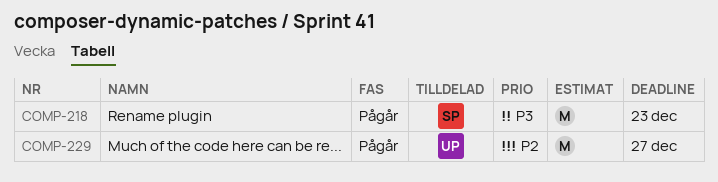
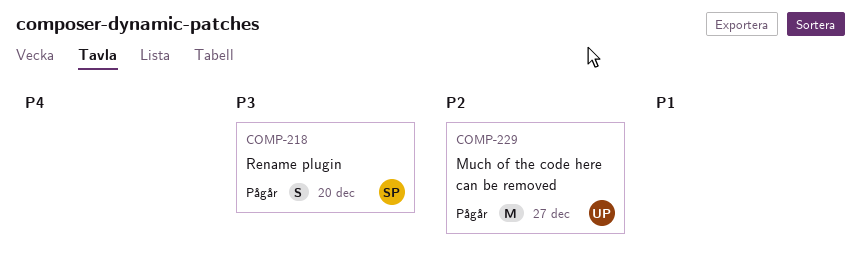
COMP-218, estimate: M -> S
COMP-218, due: Dec 23 -> Dec 20

